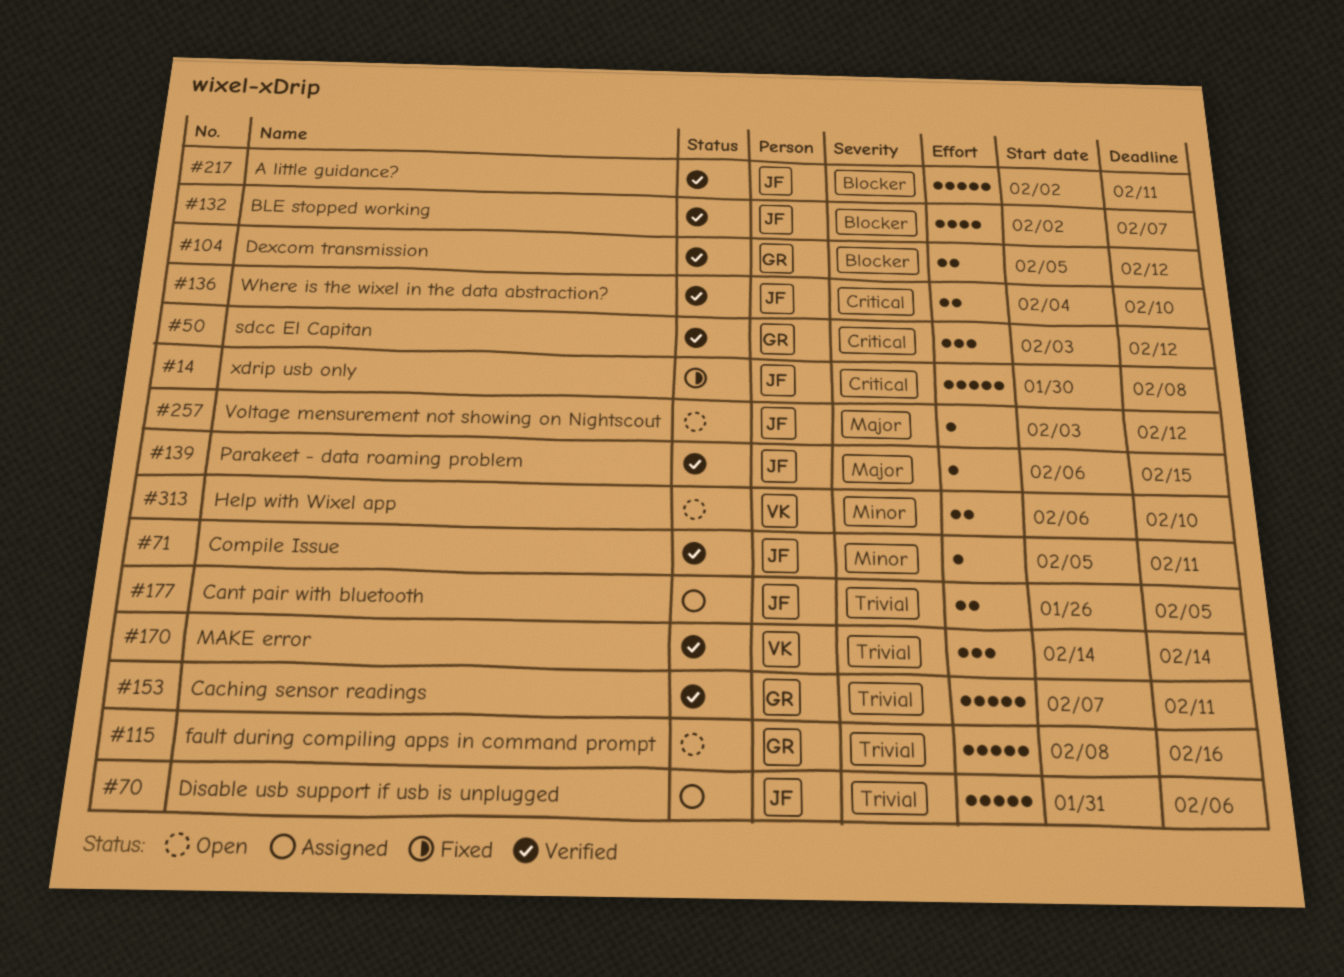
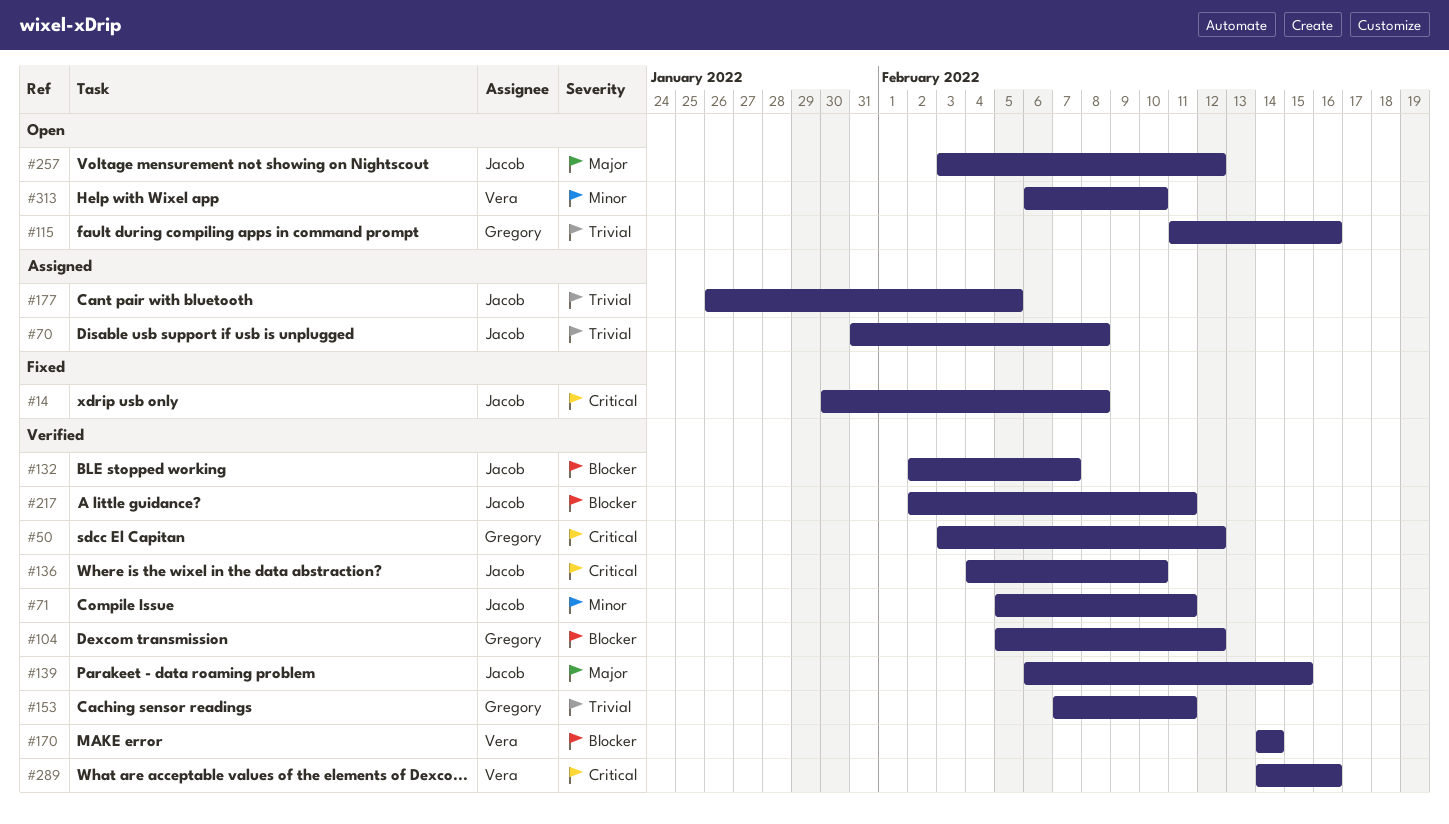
#70, due: Feb 6 -> Feb 8
#115, start: Feb 8 -> Feb 11
#170, priority: Trivial -> Blocker
#289: none -> present

